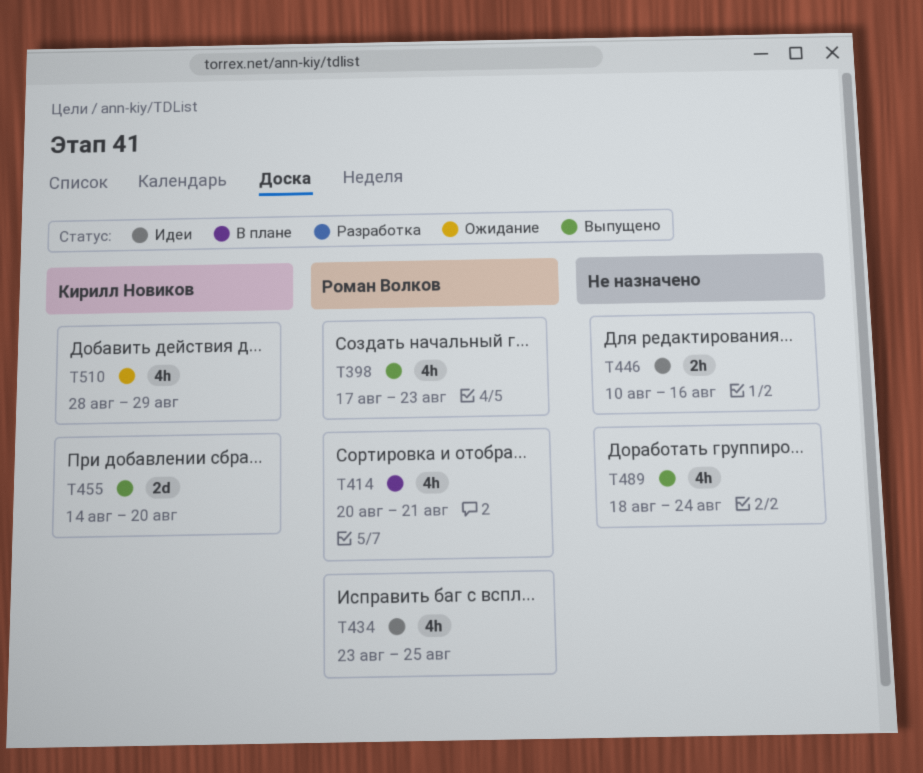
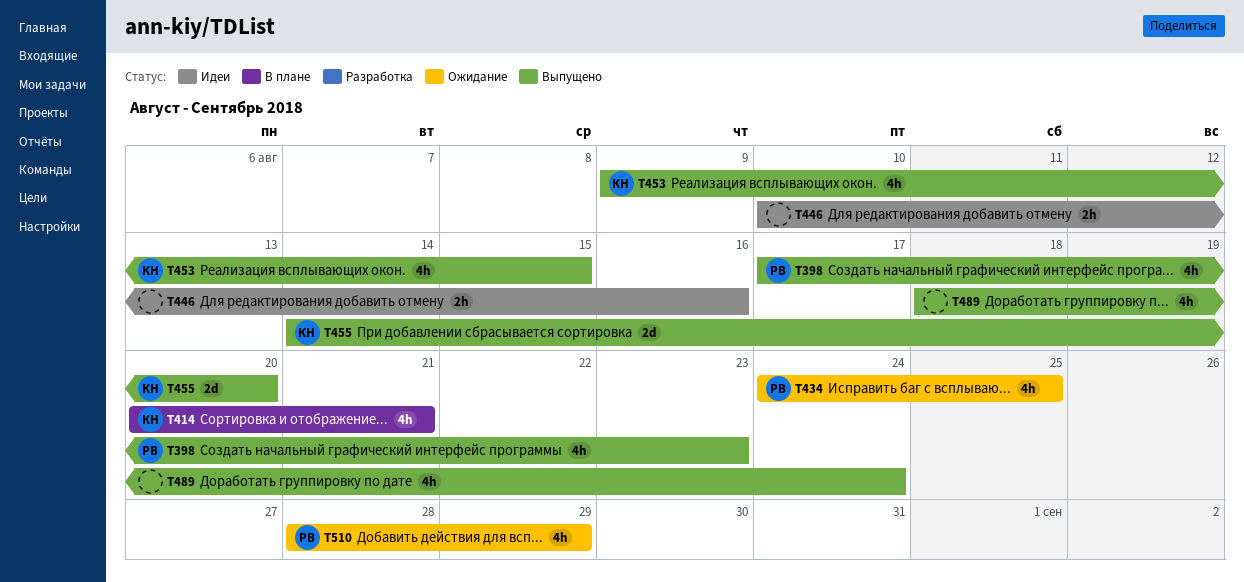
T414, owner: Роман Волков -> Кирилл Новиков
T434, status: Идеи -> Ожидание
T434, start: Aug 23 -> Aug 24
T453: none -> present
T510, owner: Кирилл Новиков -> Роман Волков

